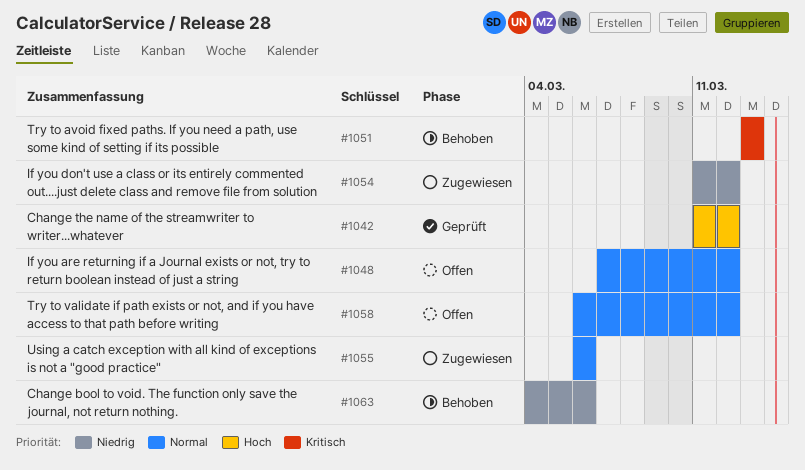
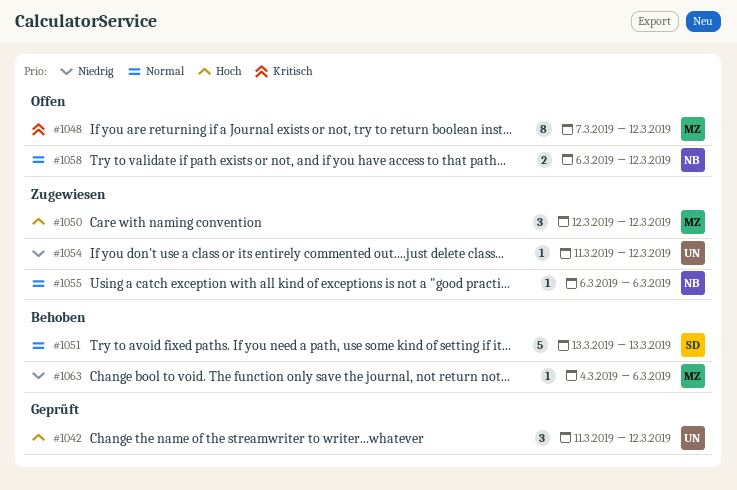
#1048, priority: Normal -> Kritisch
#1050: none -> present
#1051, priority: Kritisch -> Normal

